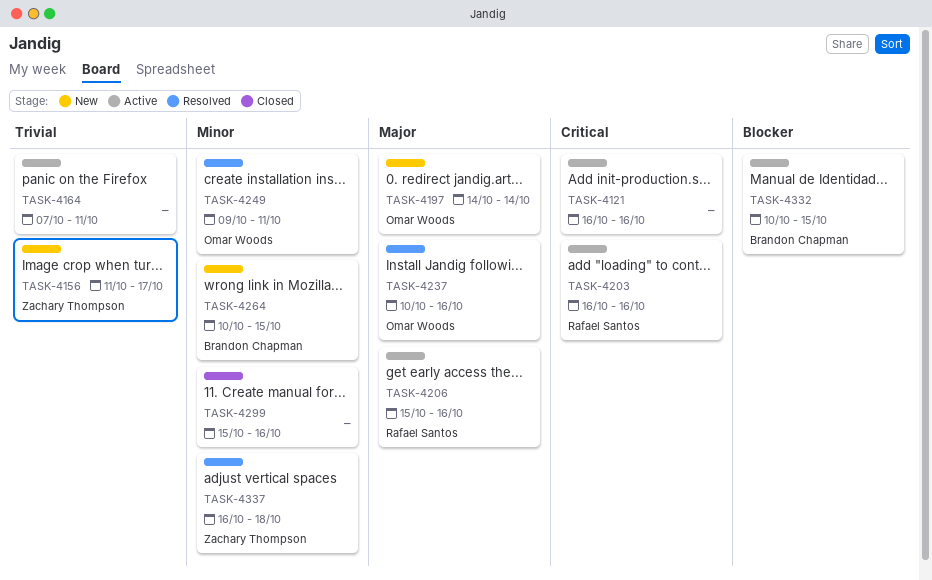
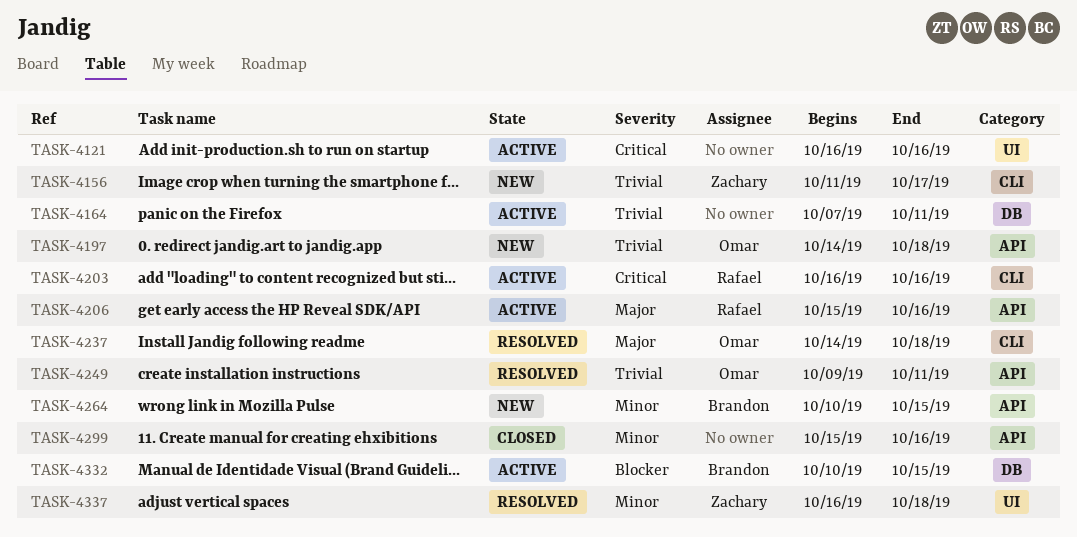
TASK-4197, priority: Major -> Trivial
TASK-4197, due: Oct 14 -> Oct 18
TASK-4237, start: Oct 10 -> Oct 14
TASK-4237, due: Oct 16 -> Oct 18
TASK-4249, priority: Minor -> Trivial

